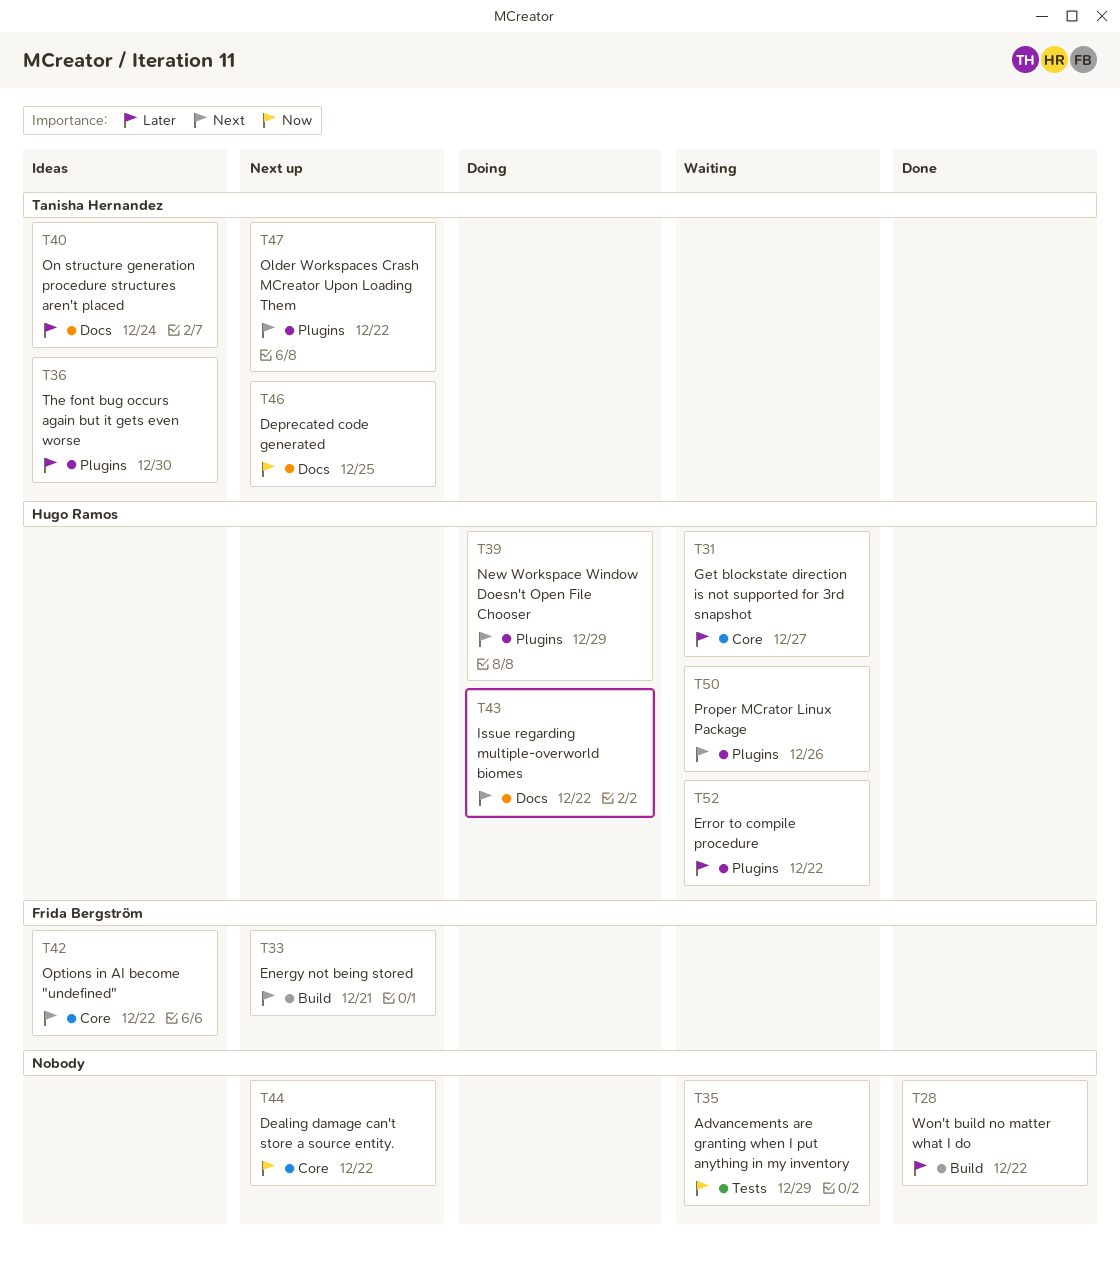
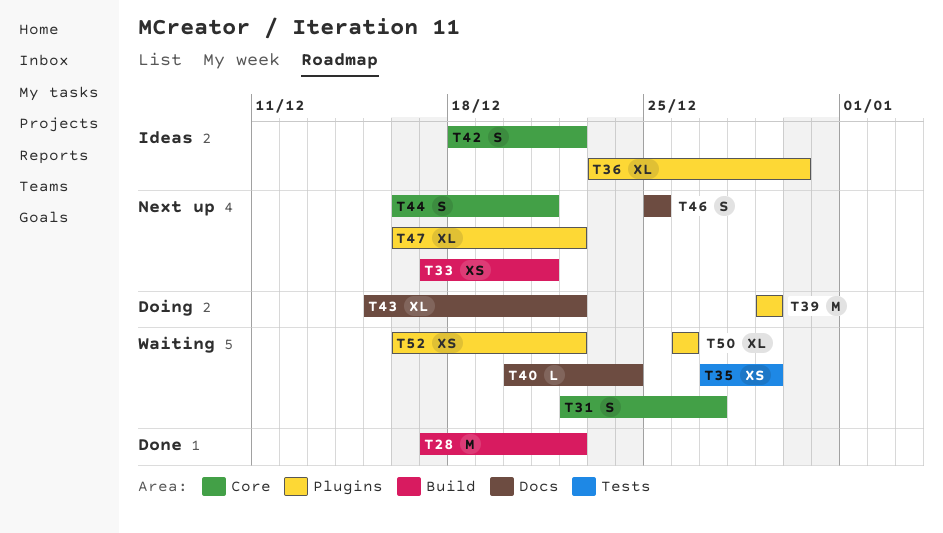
T40, status: Ideas -> Waiting
T44, due: Dec 22 -> Dec 21

